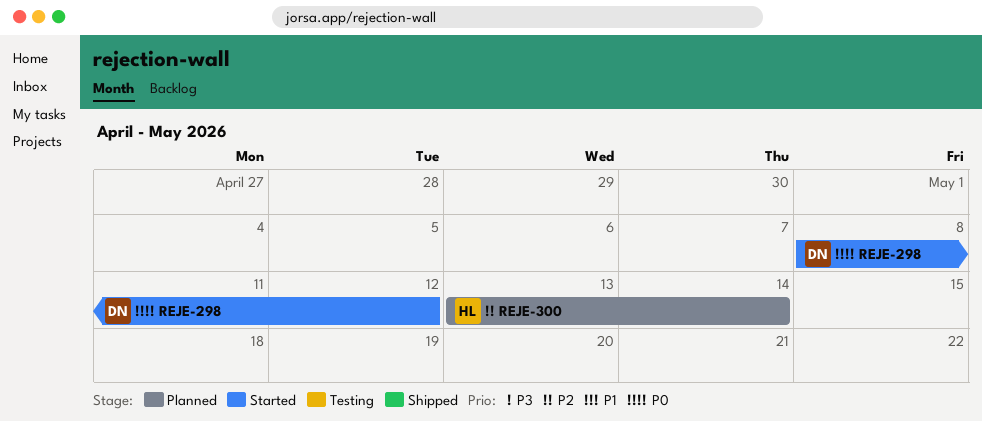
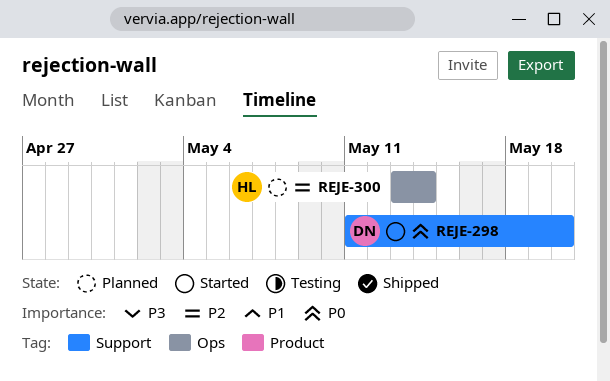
REJE-298, start: May 8 -> May 11
REJE-298, due: May 12 -> May 20

